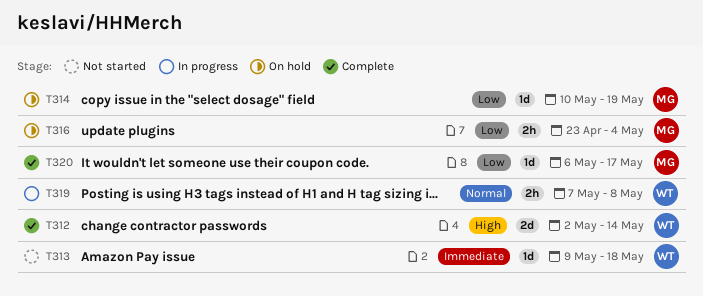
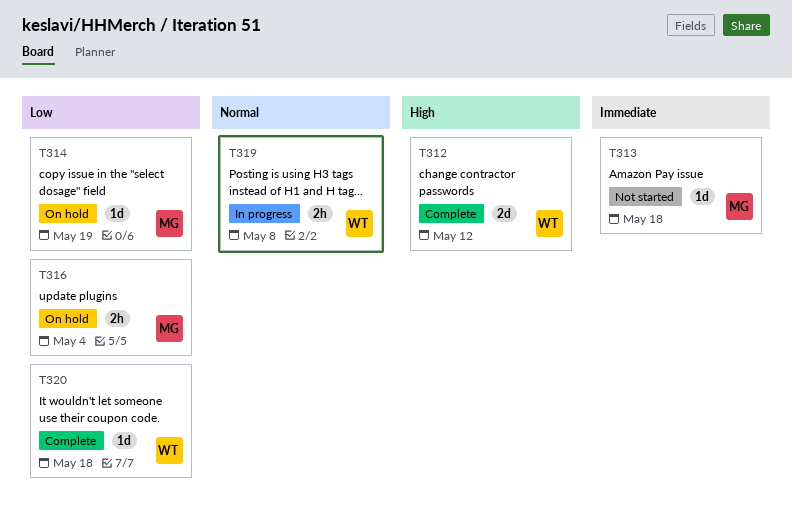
T312, due: May 14 -> May 12
T313, owner: WT -> MG
T320, owner: MG -> WT
T320, due: May 17 -> May 18

